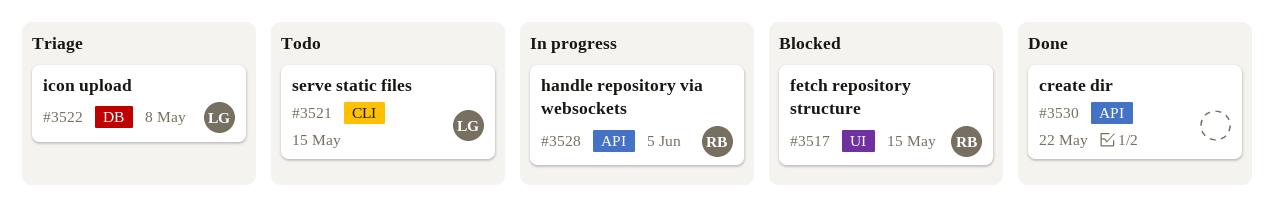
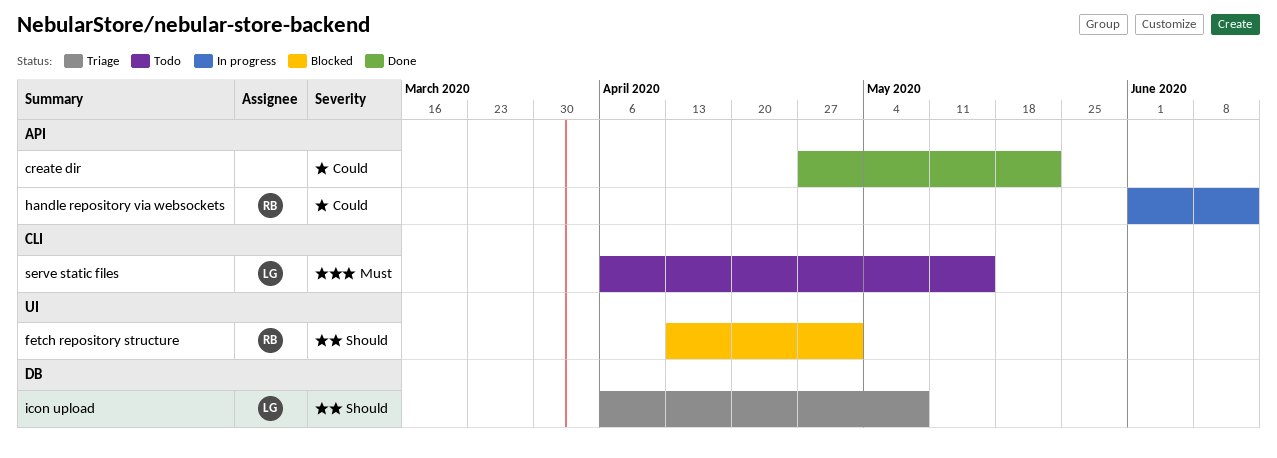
fetch repository structure, due: May 15 -> May 1
handle repository via websockets, due: Jun 5 -> Jun 12

